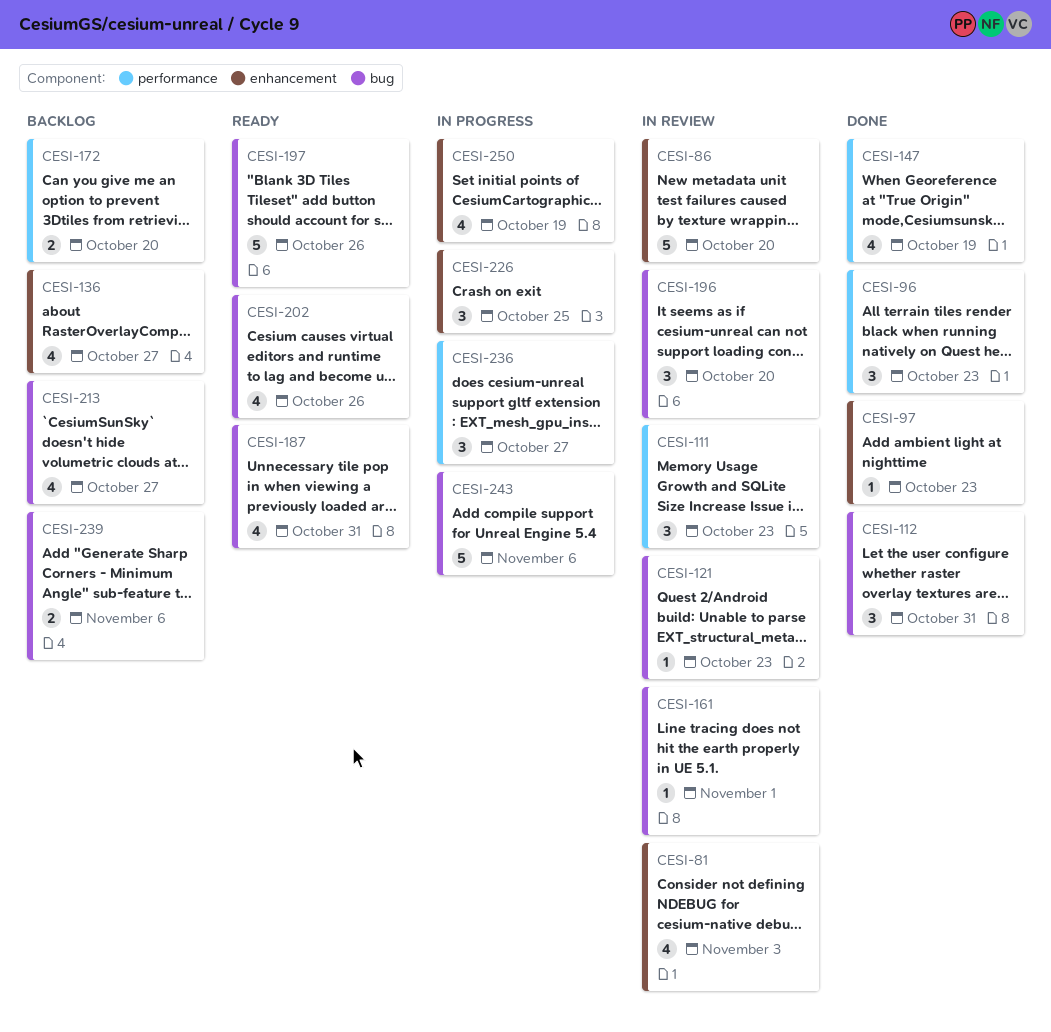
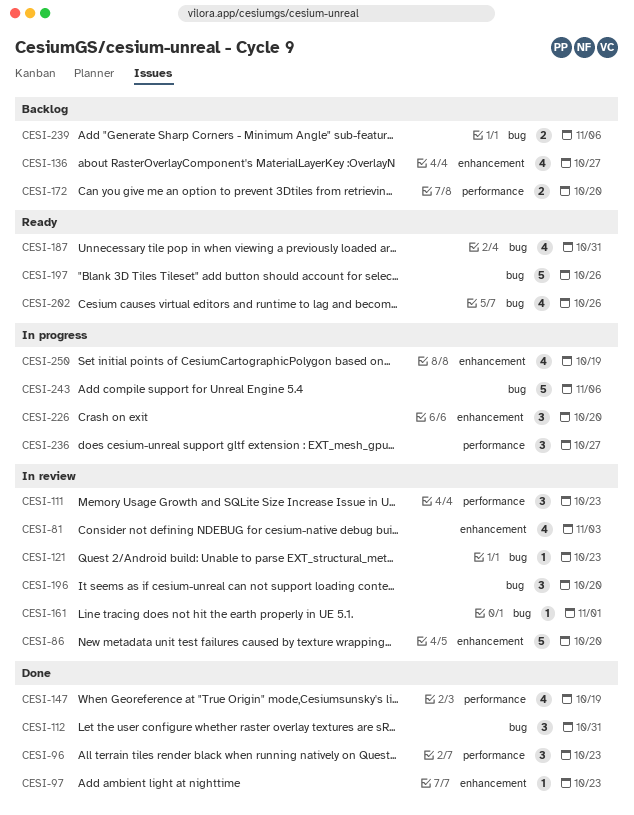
CESI-213: present -> none
CESI-226, due: Oct 25 -> Oct 20

